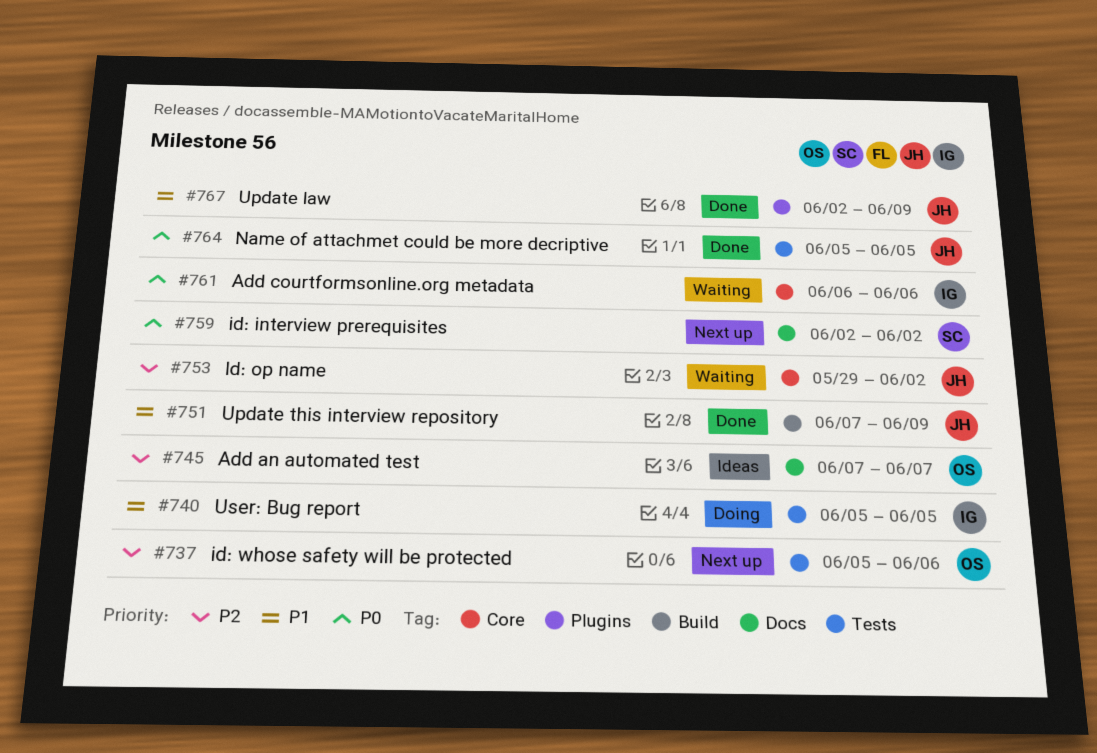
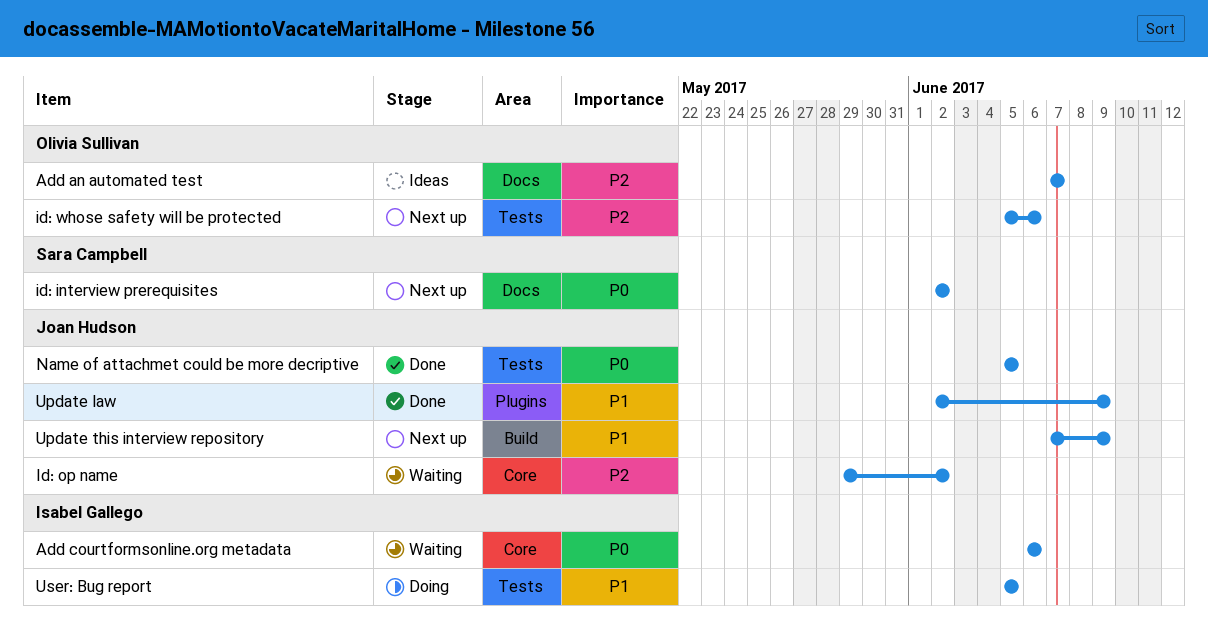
Update this interview repository, status: Done -> Next up

